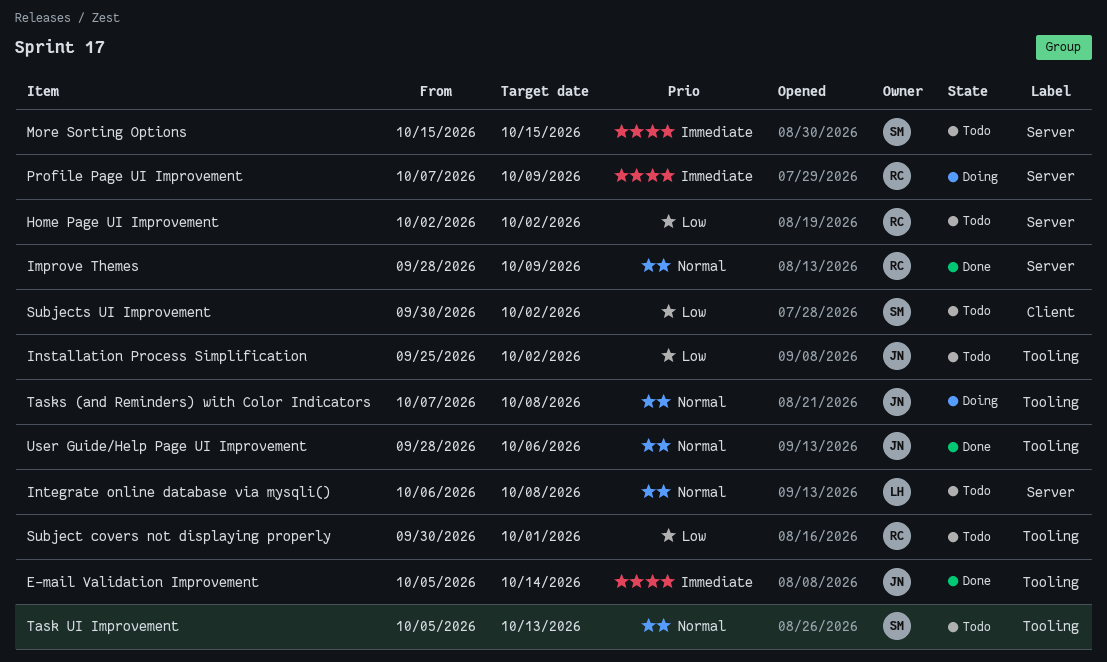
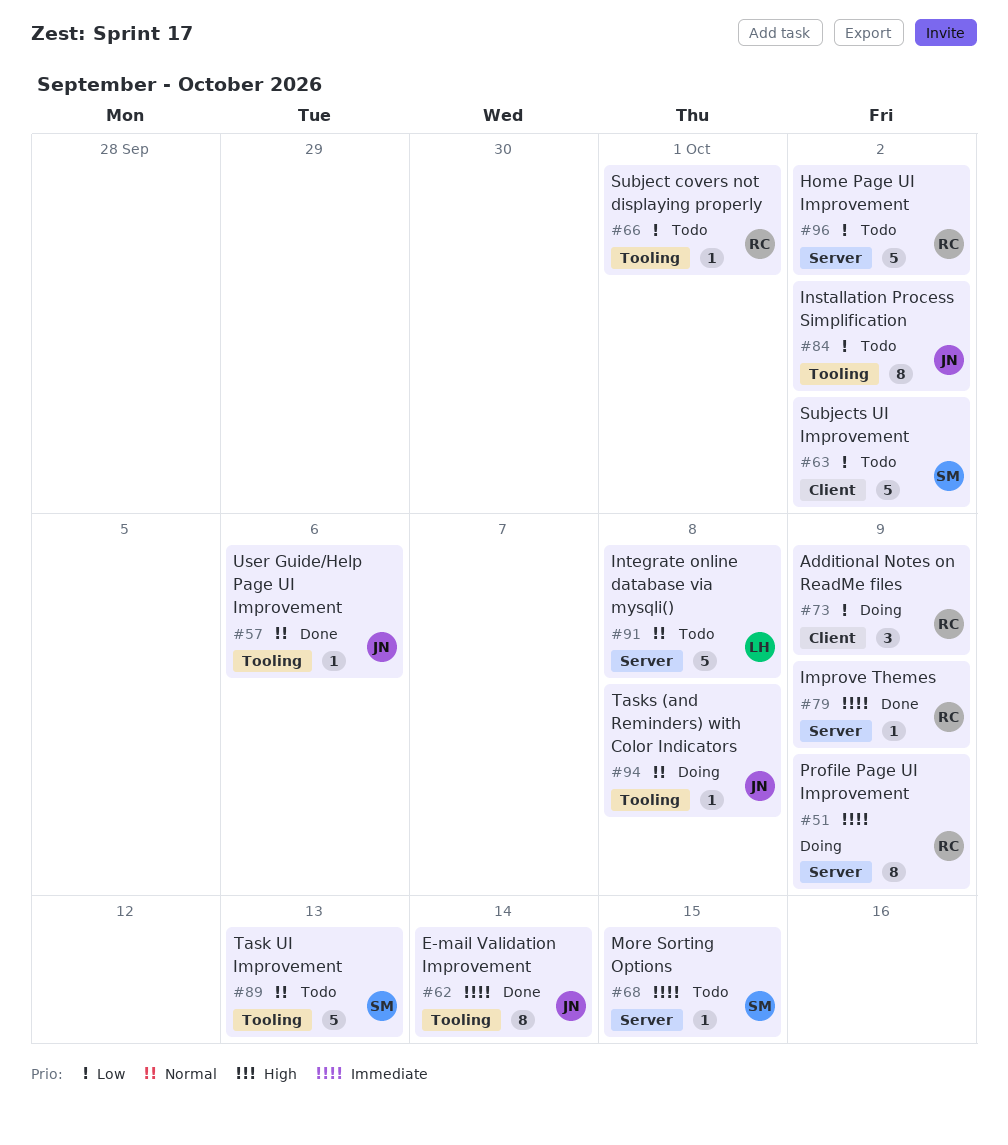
Additional Notes on ReadMe files: none -> present
Improve Themes, priority: Normal -> Immediate

